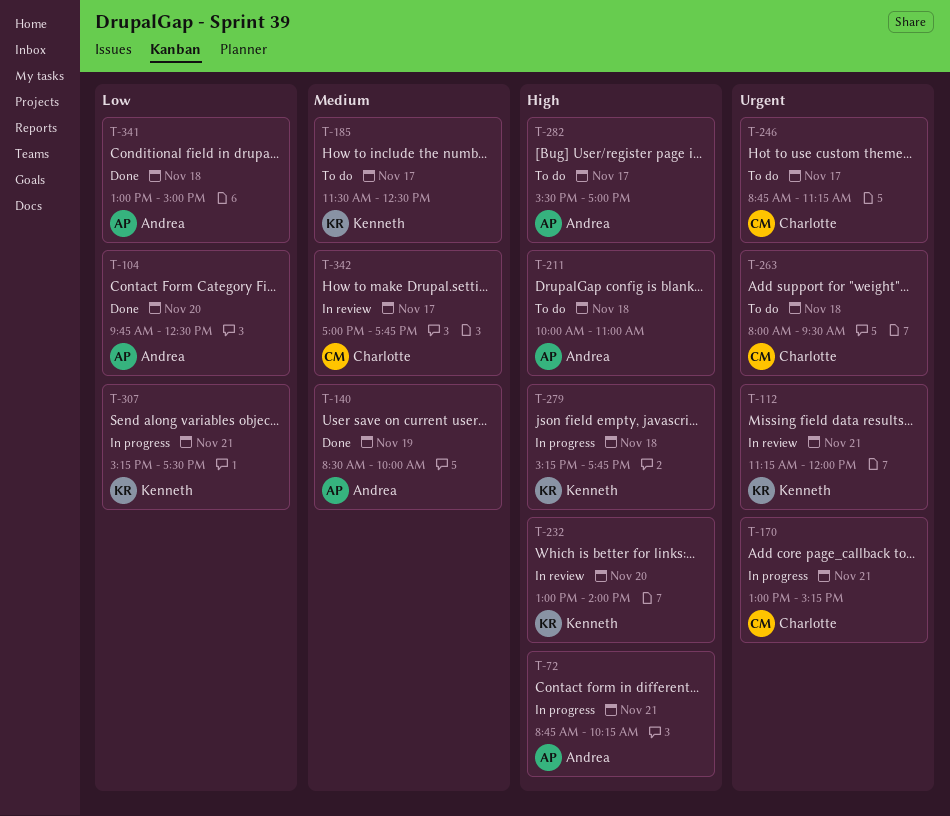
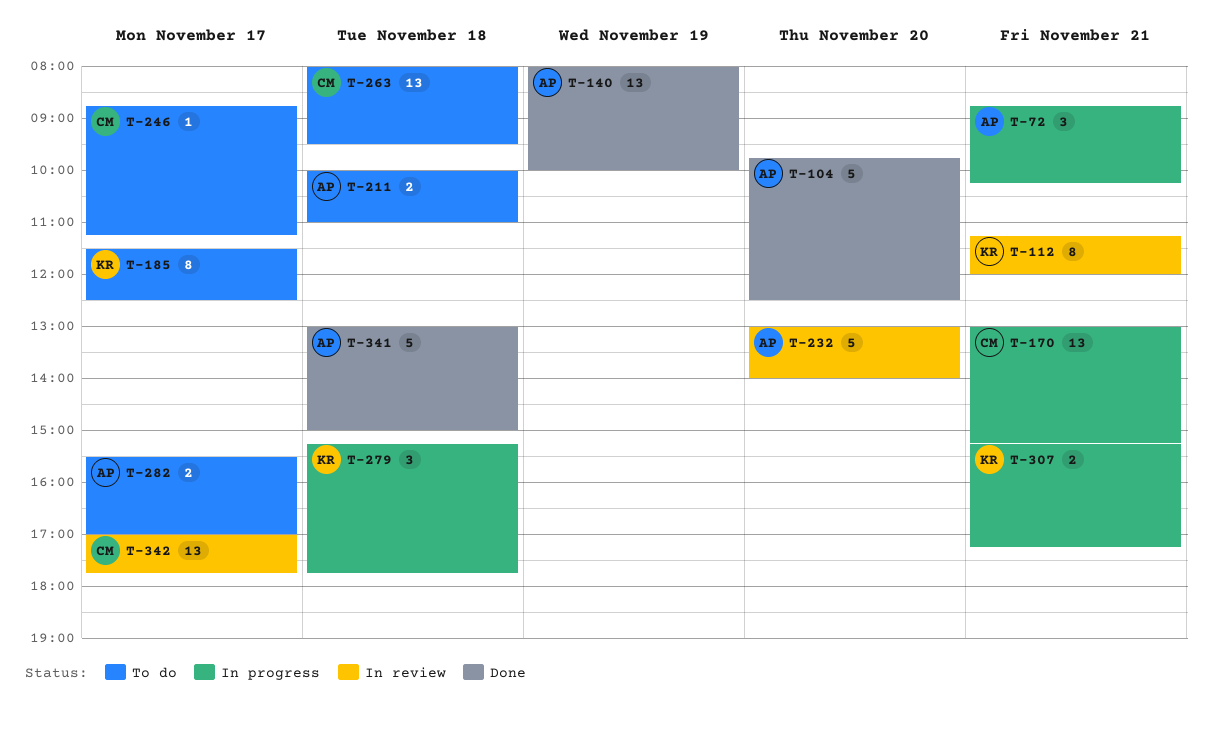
T-140, begins: 08:30 -> 08:00
T-232, owner: Kenneth -> Andrea
T-307, ends: 17:30 -> 17:15

